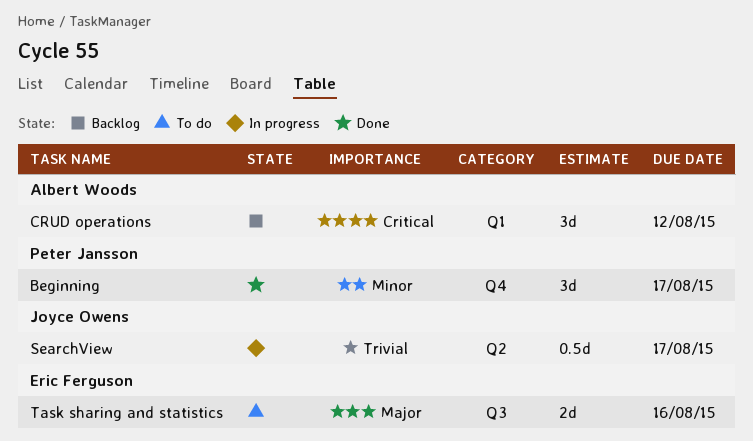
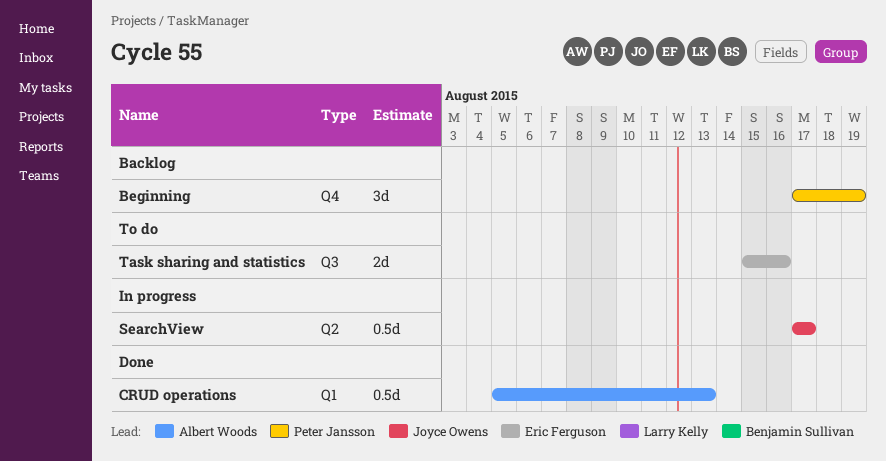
Beginning, status: Done -> Backlog
Beginning, due: Aug 17 -> Aug 19
CRUD operations, status: Backlog -> Done
CRUD operations, estimate: 3d -> 0.5d
CRUD operations, due: Aug 12 -> Aug 13

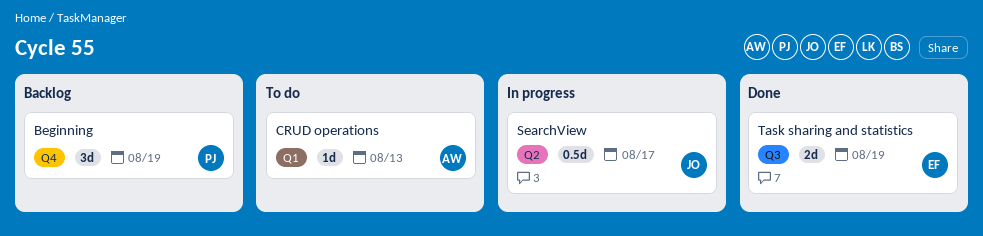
CRUD operations, status: Done -> To do
CRUD operations, estimate: 0.5d -> 1d
Task sharing and statistics, status: To do -> Done
Task sharing and statistics, due: Aug 16 -> Aug 19

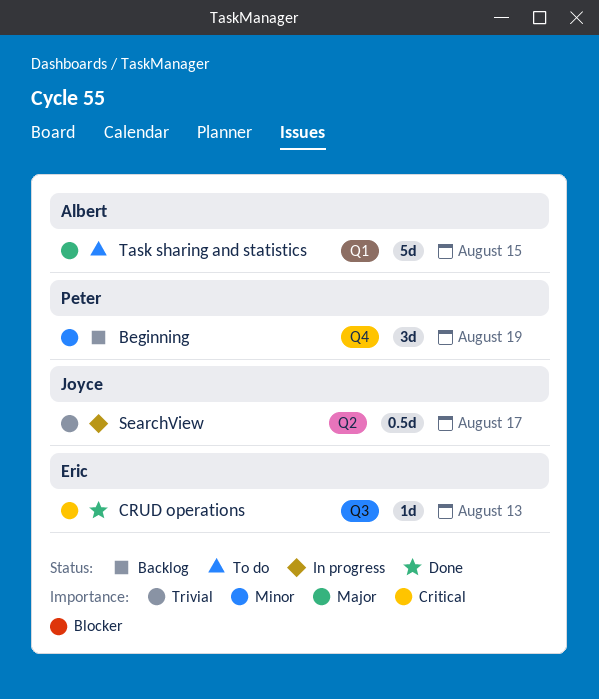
CRUD operations, status: To do -> Done
CRUD operations, owner: Albert -> Eric
CRUD operations, label: Q1 -> Q3
Task sharing and statistics, status: Done -> To do
Task sharing and statistics, owner: Eric -> Albert
Task sharing and statistics, label: Q3 -> Q1
Task sharing and statistics, estimate: 2d -> 5d
Task sharing and statistics, due: Aug 19 -> Aug 15

